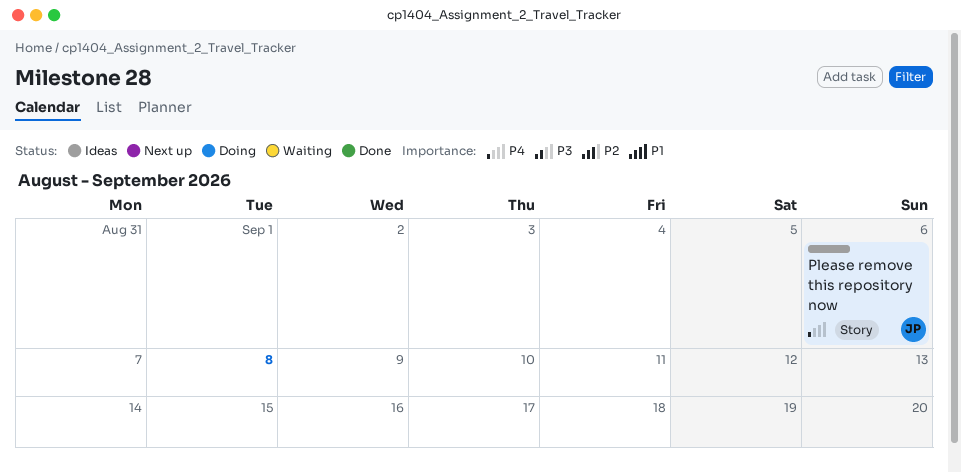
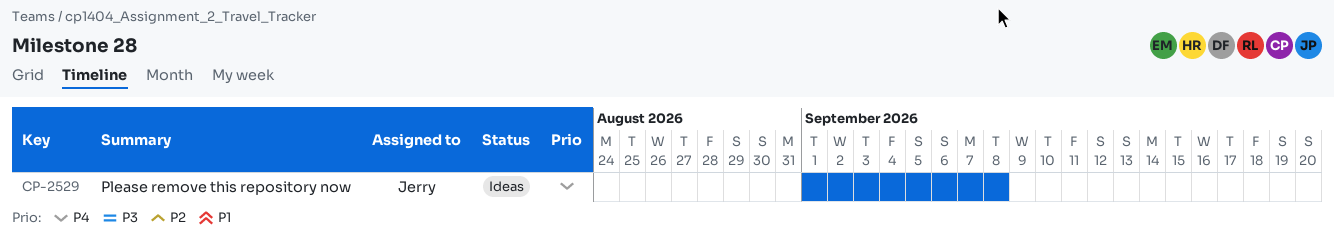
Please remove this repository now, due: Sep 6 -> Sep 8

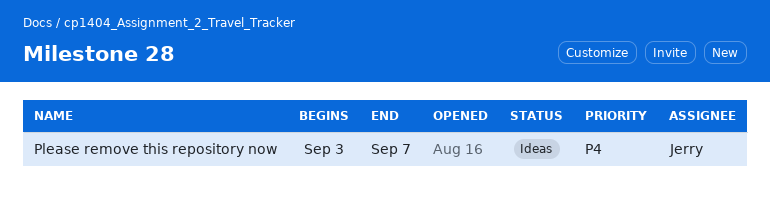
Please remove this repository now, start: Sep 1 -> Sep 3
Please remove this repository now, due: Sep 8 -> Sep 7

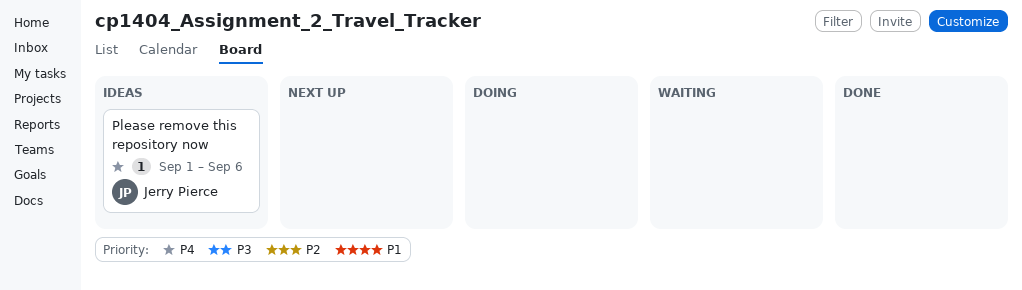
Please remove this repository now, start: Sep 3 -> Sep 1
Please remove this repository now, due: Sep 7 -> Sep 6

